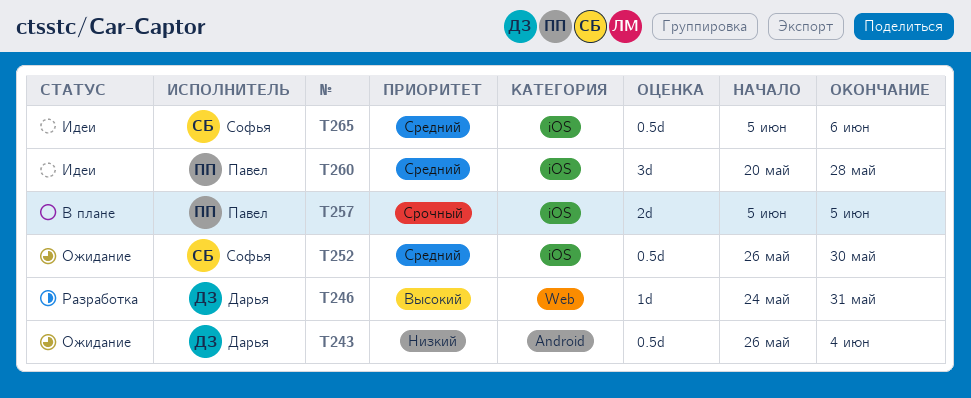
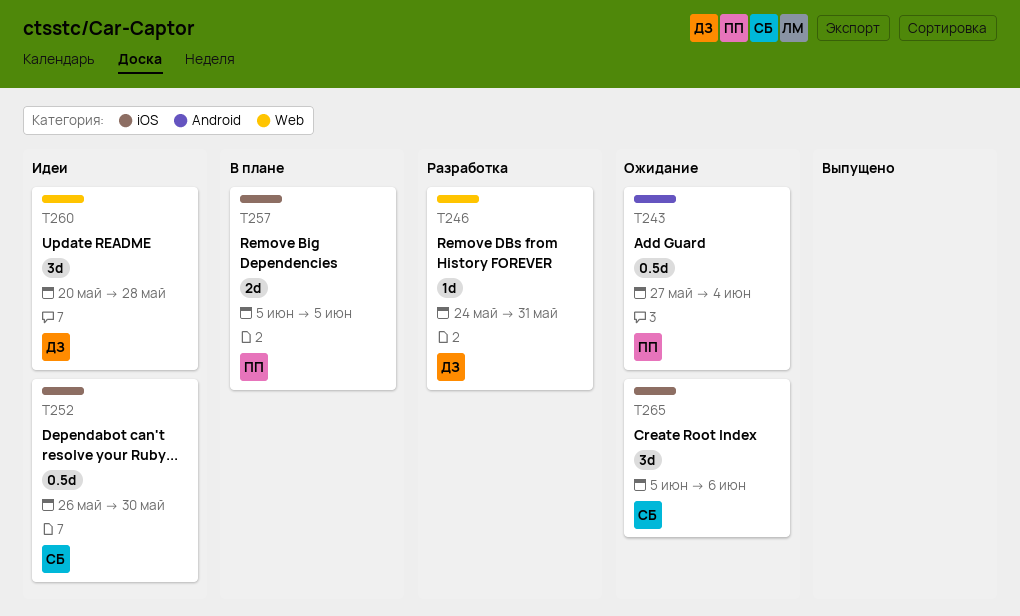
T243, owner: Дарья -> Павел
T243, start: May 26 -> May 27
T252, status: Ожидание -> Идеи
T260, owner: Павел -> Дарья
T260, label: iOS -> Web
T265, status: Идеи -> Ожидание
T265, estimate: 0.5d -> 3d

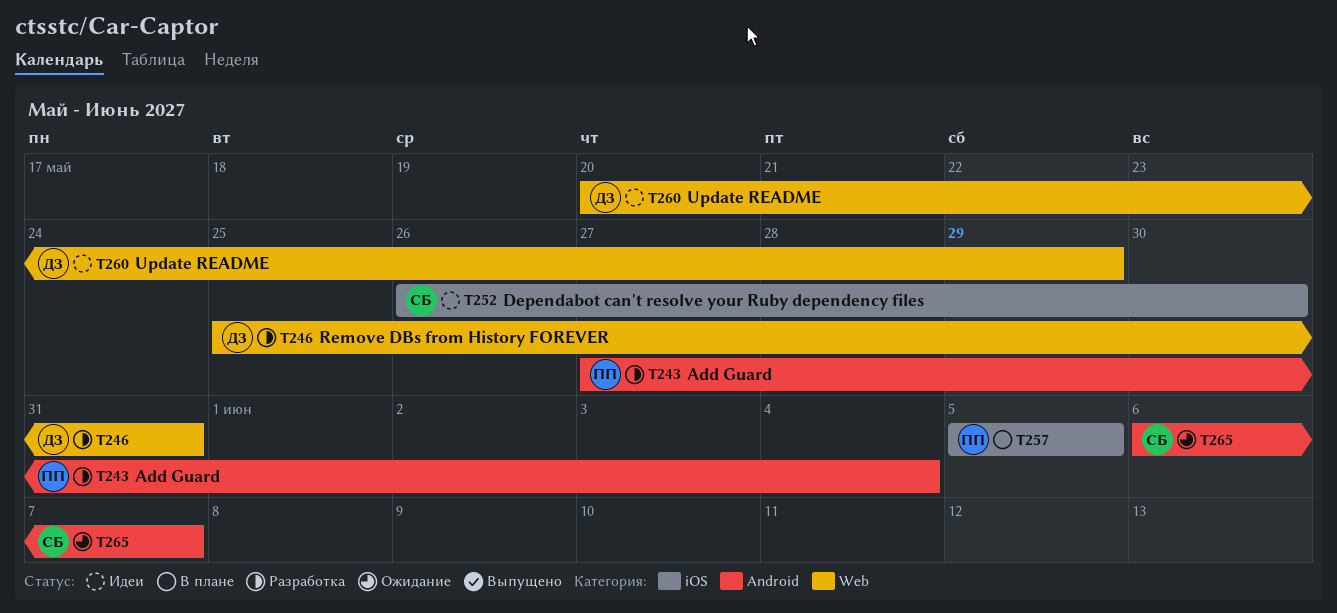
T243, status: Ожидание -> Разработка
T246, start: May 24 -> May 25
T260, due: May 28 -> May 29
T265, label: iOS -> Android
T265, start: Jun 5 -> Jun 6
T265, due: Jun 6 -> Jun 7

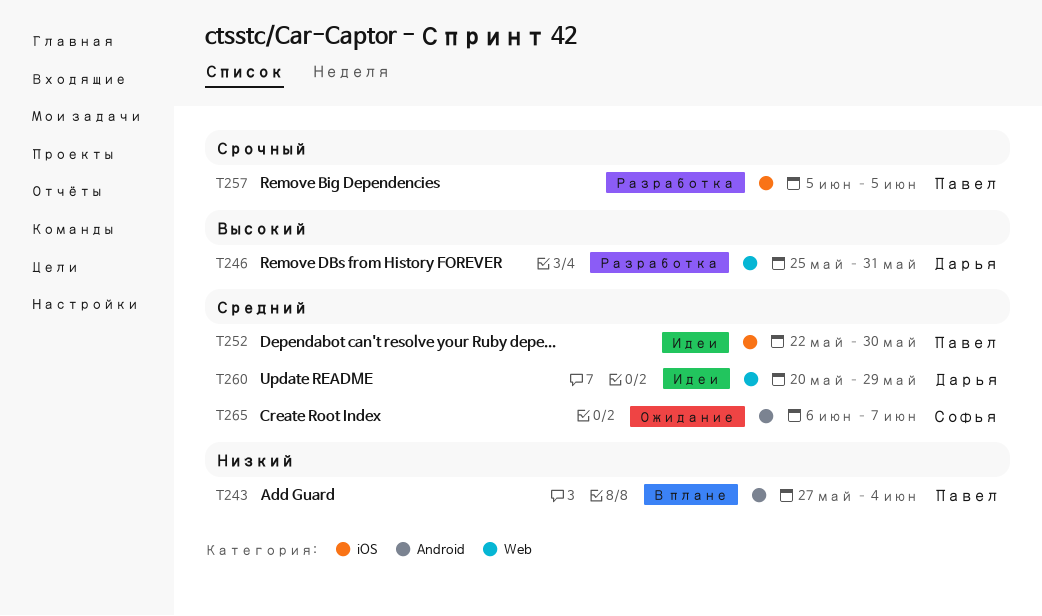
T243, status: Разработка -> В плане
T252, owner: Софья -> Павел
T252, start: May 26 -> May 22
T257, status: В плане -> Разработка

